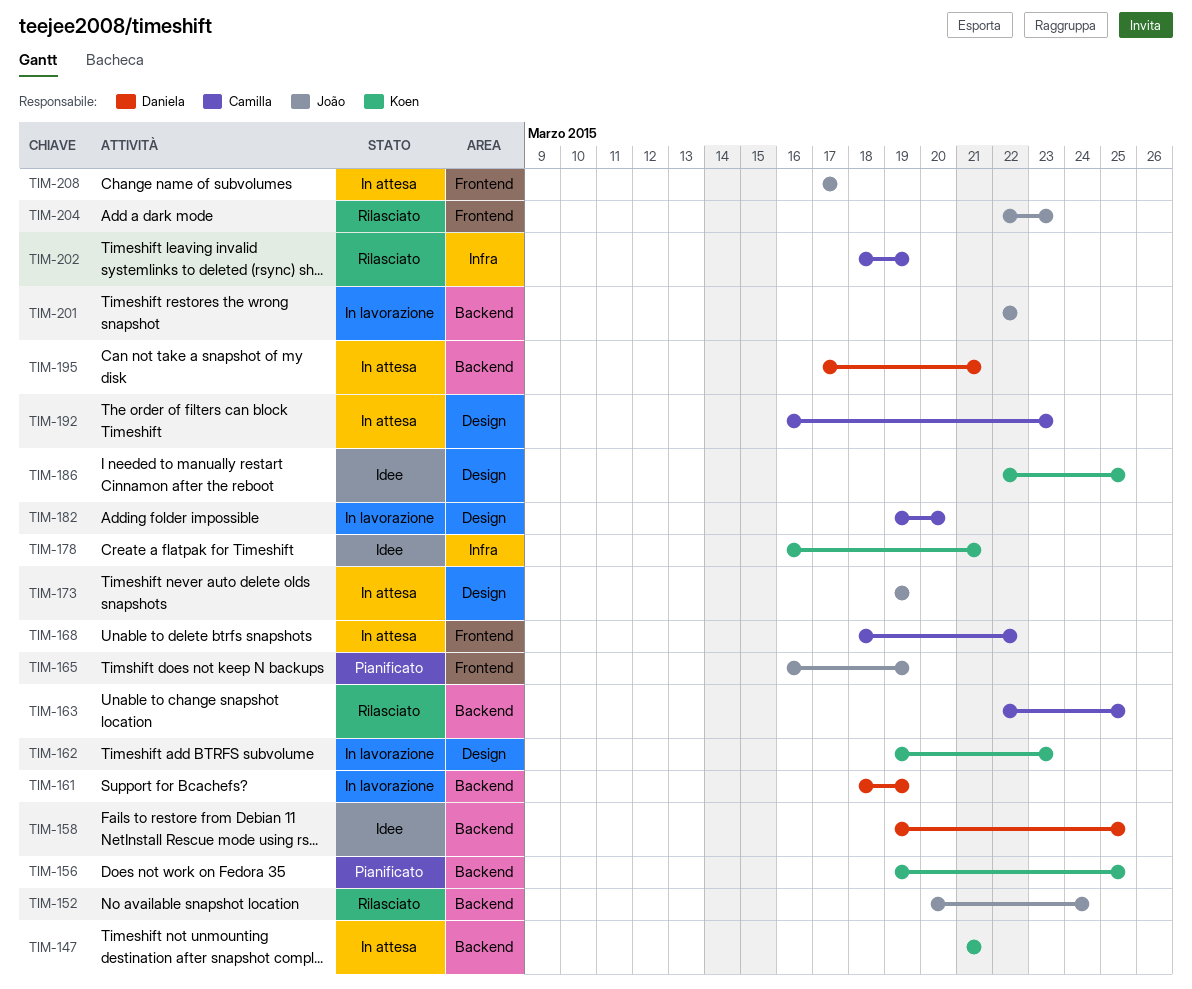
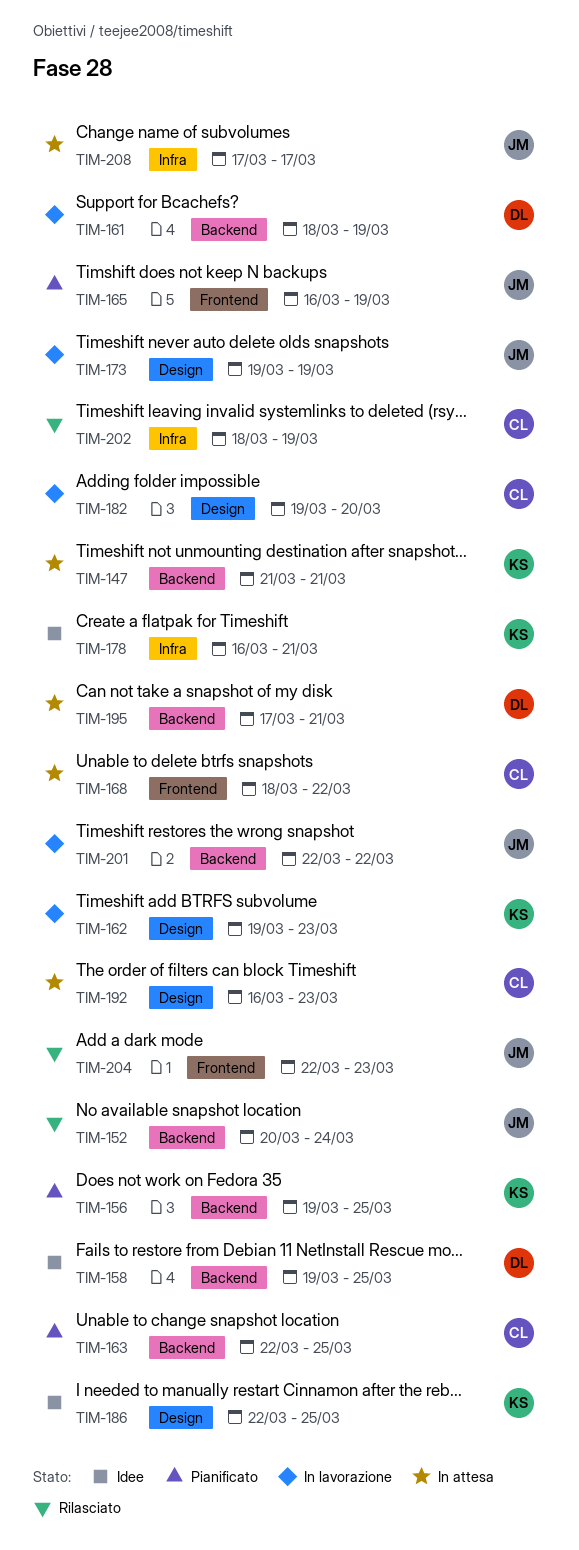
TIM-163, status: Rilasciato -> Pianificato
TIM-173, status: In attesa -> In lavorazione
TIM-208, label: Frontend -> Infra

